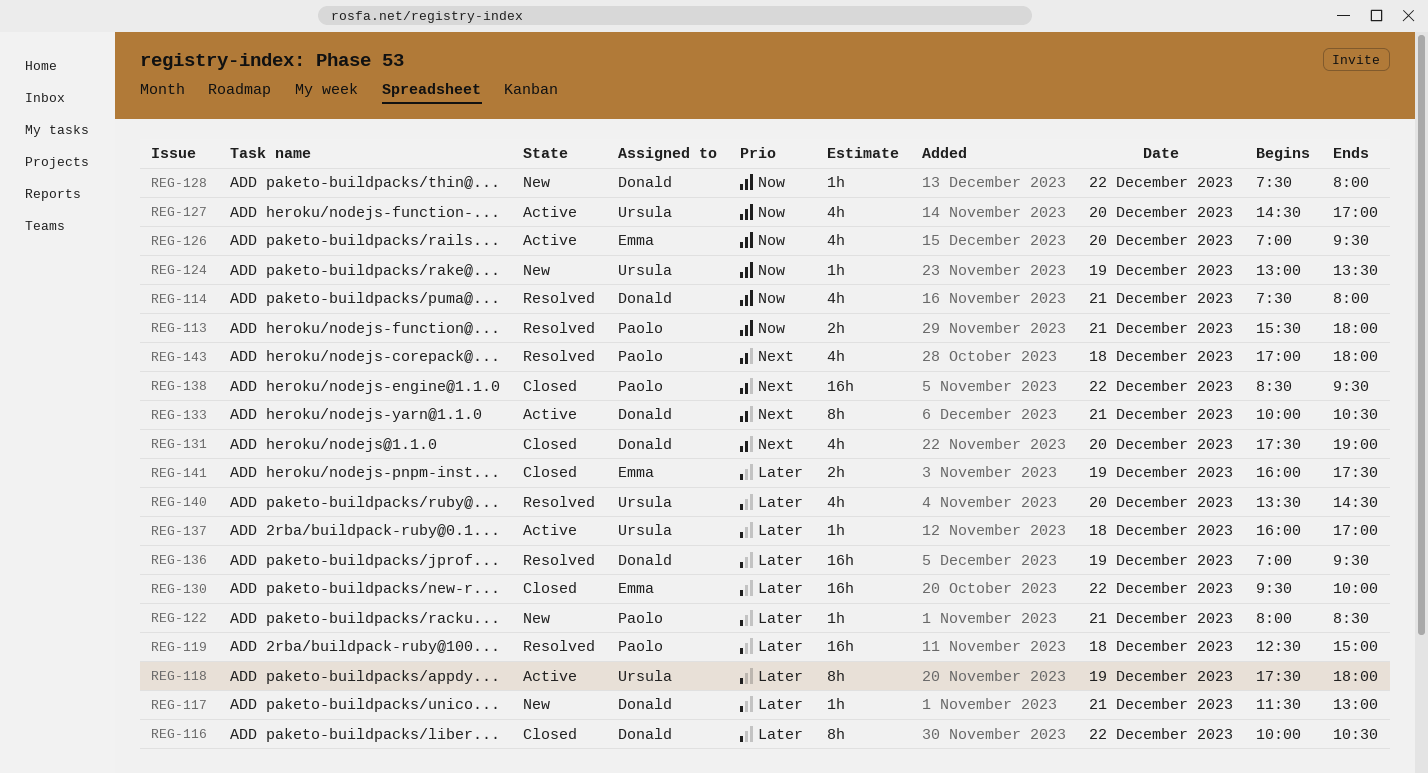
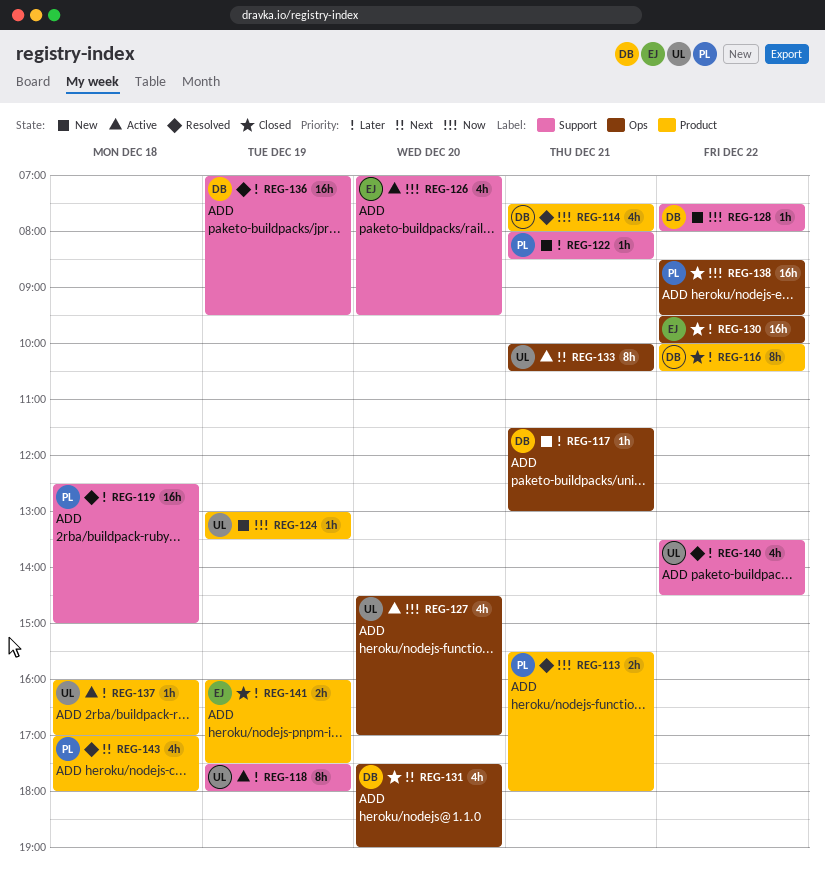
REG-133, owner: Donald -> Ursula
REG-138, priority: Next -> Now
REG-140, day: Dec 20 -> Dec 22

